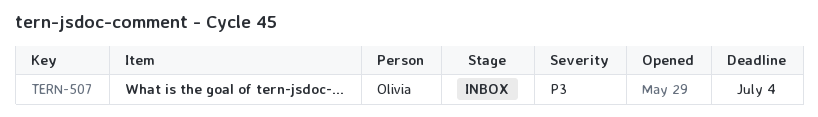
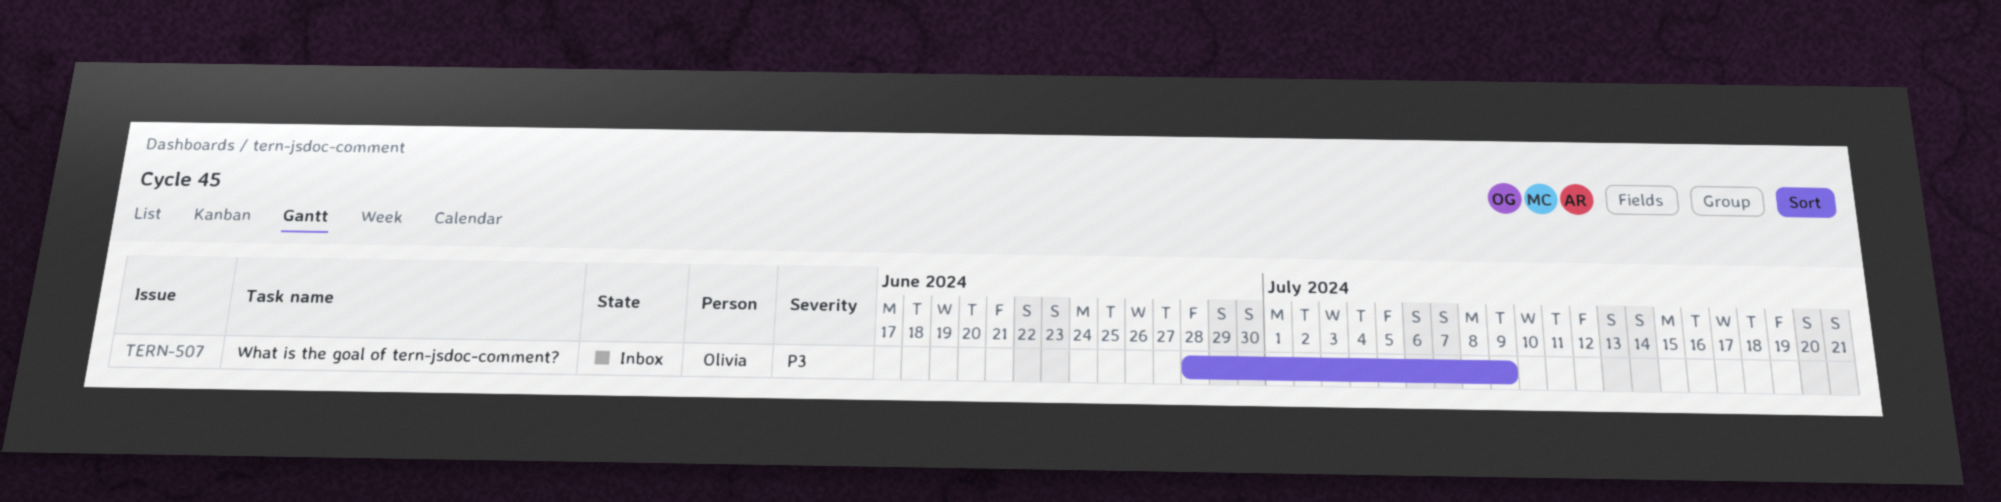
TERN-507, due: Jul 4 -> Jul 9

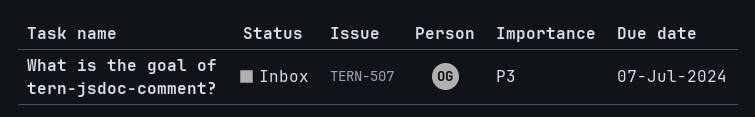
TERN-507, due: Jul 9 -> Jul 7

